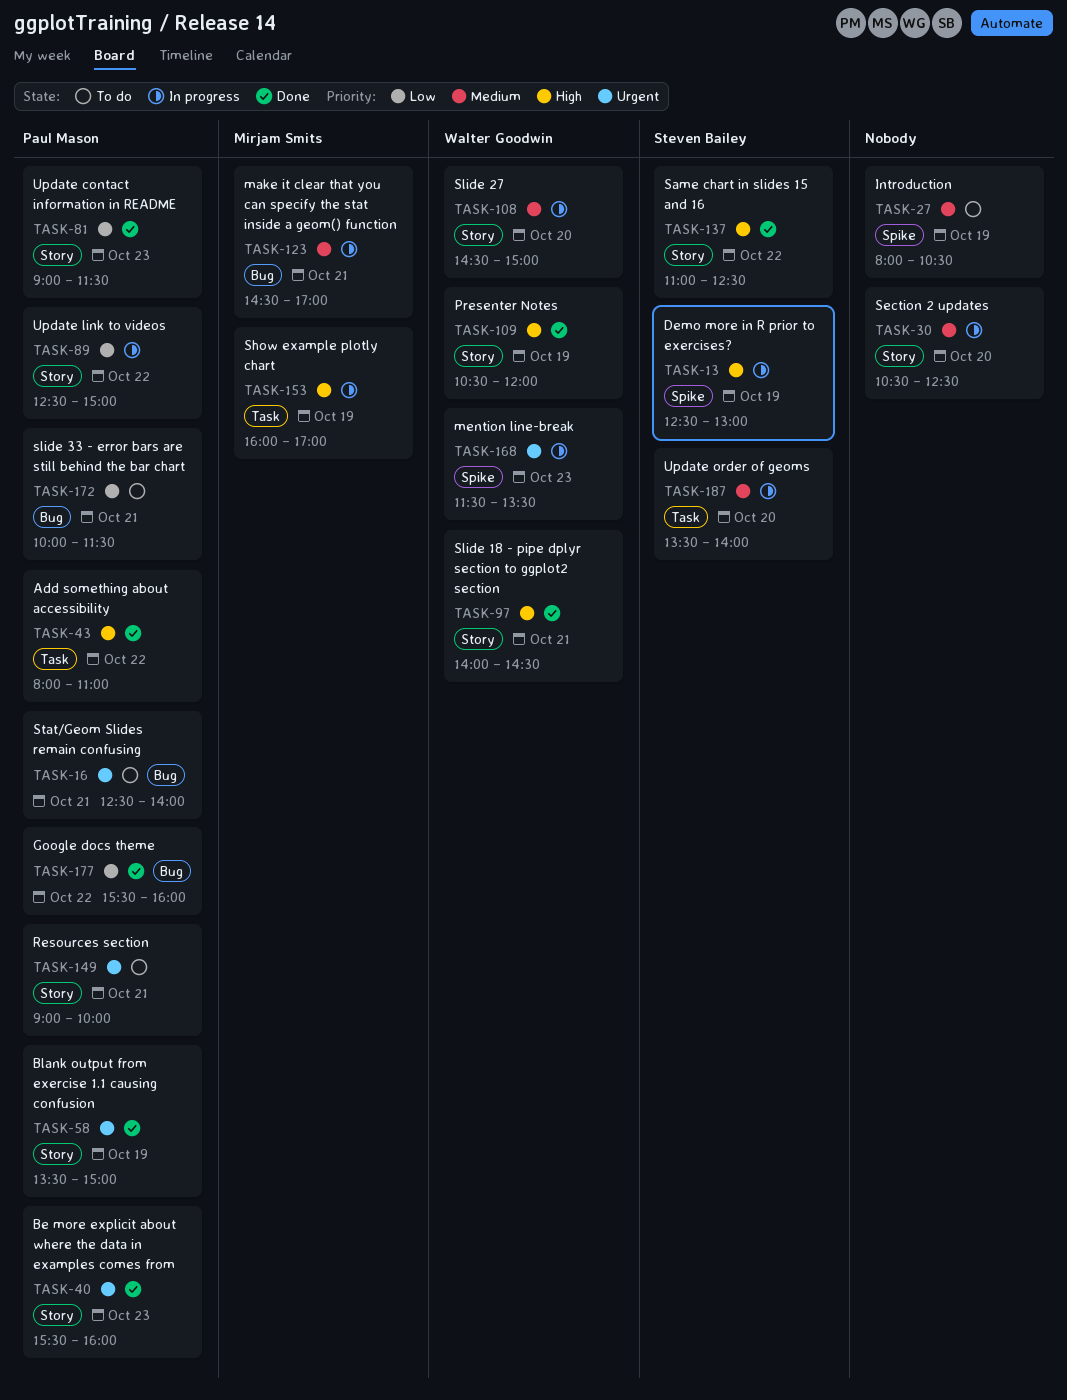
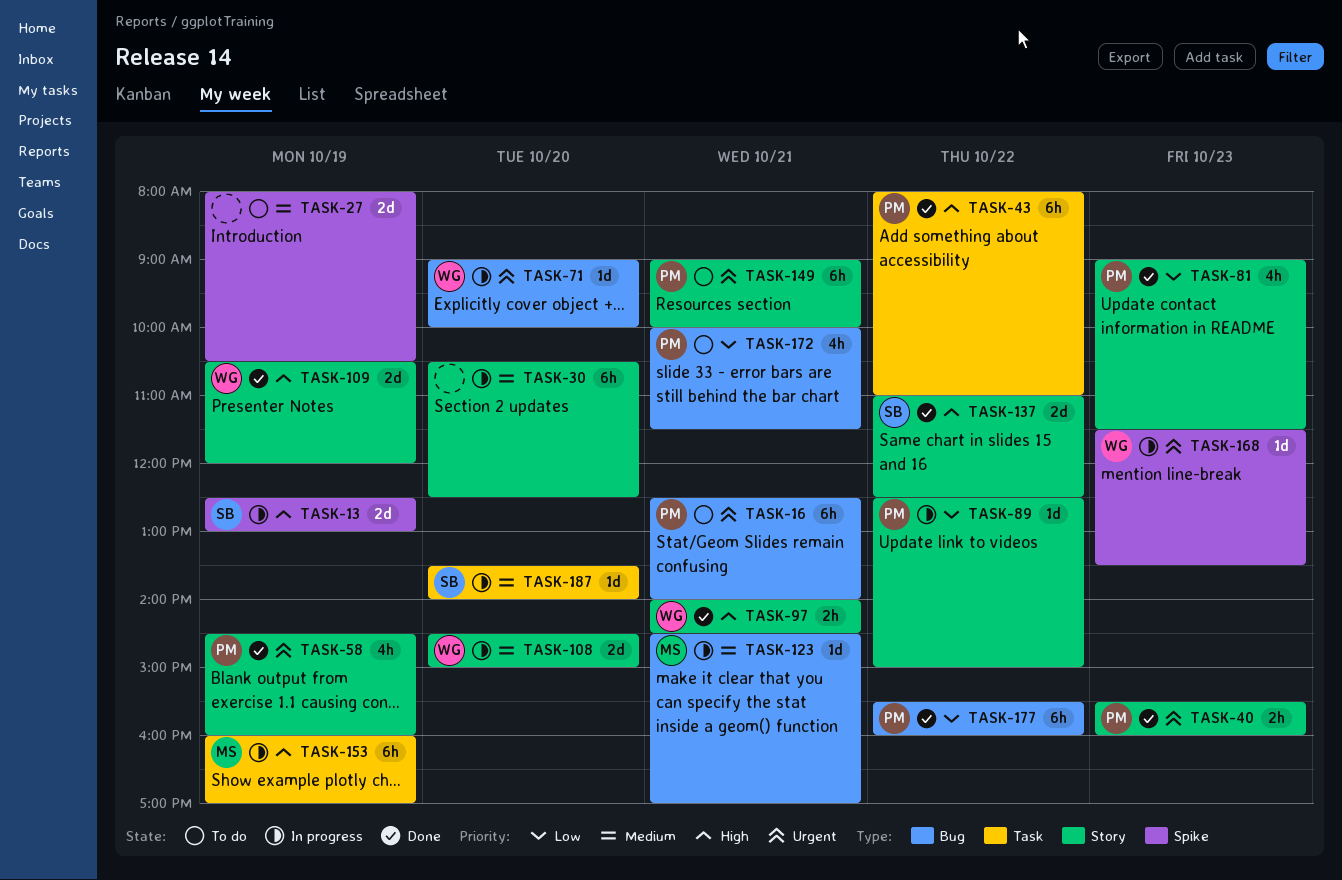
TASK-58, begins: 13:30 -> 14:30
TASK-58, ends: 15:00 -> 16:00
TASK-71: none -> present

